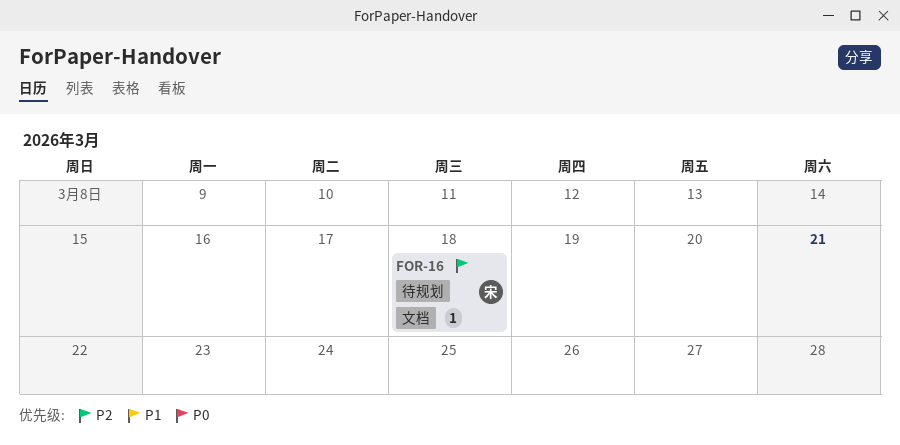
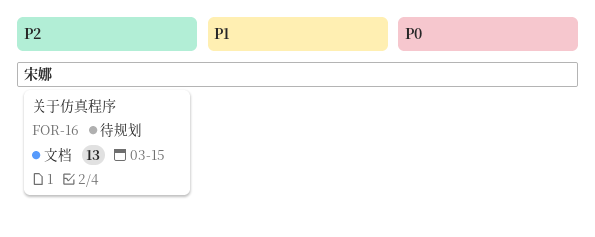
FOR-16, estimate: 1 -> 13
FOR-16, due: Mar 18 -> Mar 15

